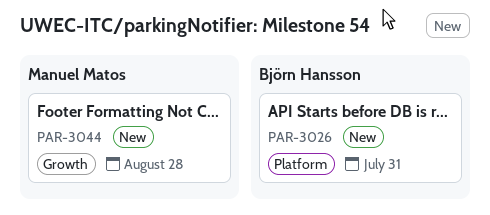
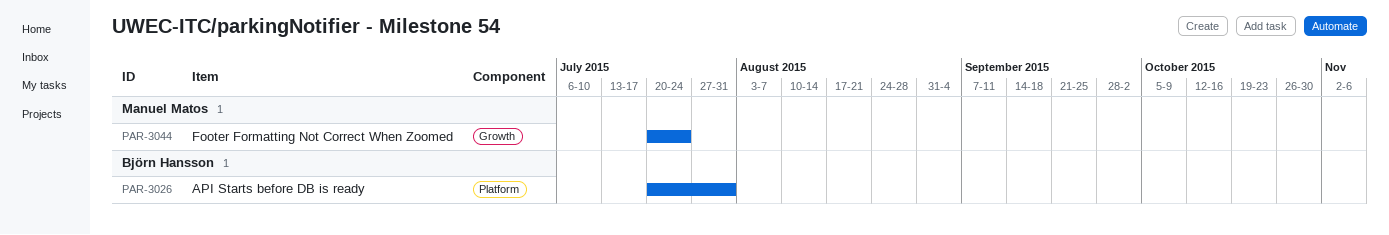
PAR-3044, due: Aug 28 -> Jul 24

